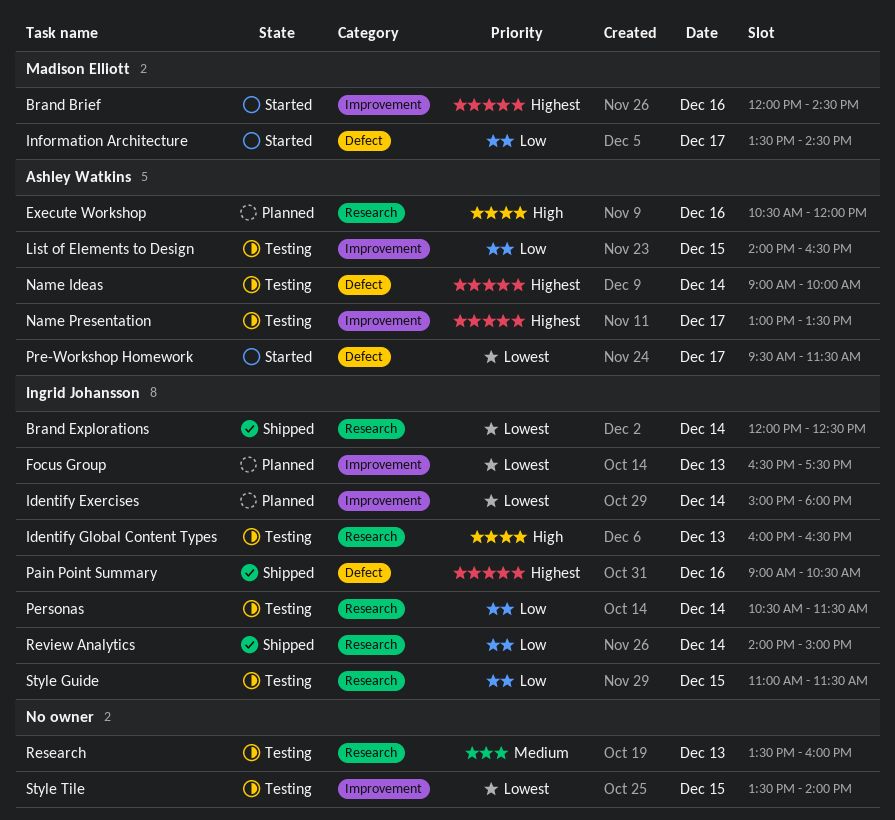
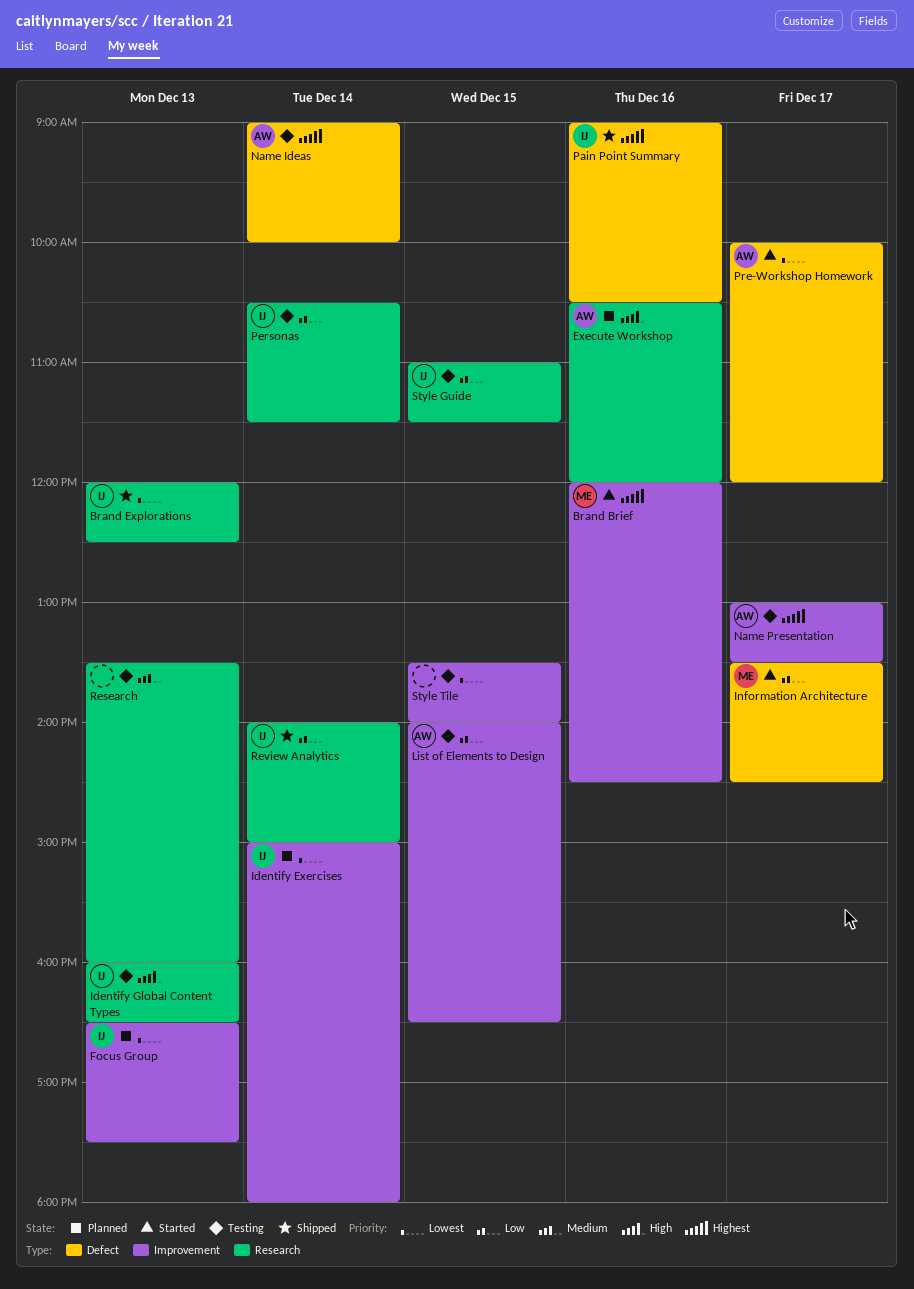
Brand Explorations, day: Dec 14 -> Dec 13
Pre-Workshop Homework, begins: 09:30 -> 10:00
Pre-Workshop Homework, ends: 11:30 -> 12:00

